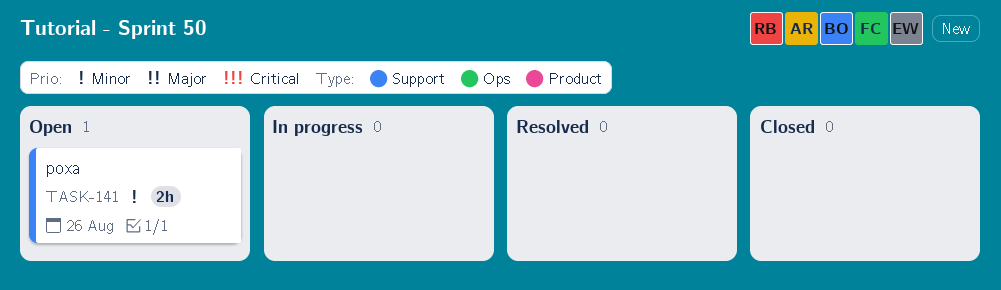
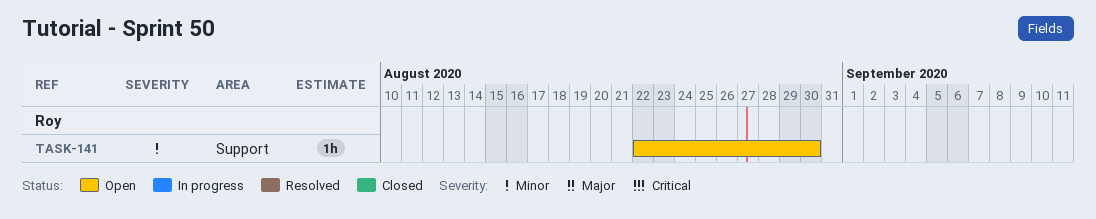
TASK-141, estimate: 2h -> 1h
TASK-141, due: Aug 26 -> Aug 30

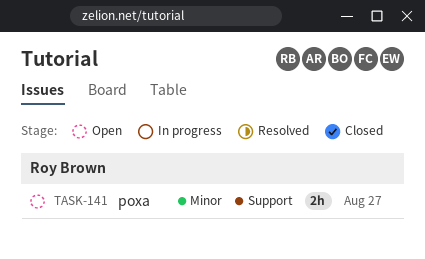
TASK-141, estimate: 1h -> 2h
TASK-141, due: Aug 30 -> Aug 27

